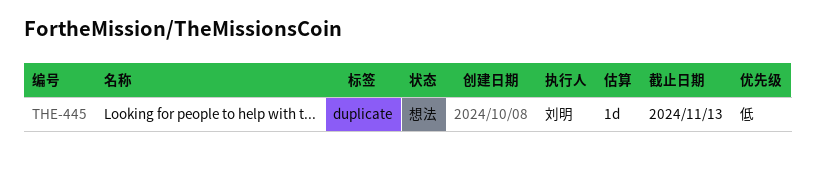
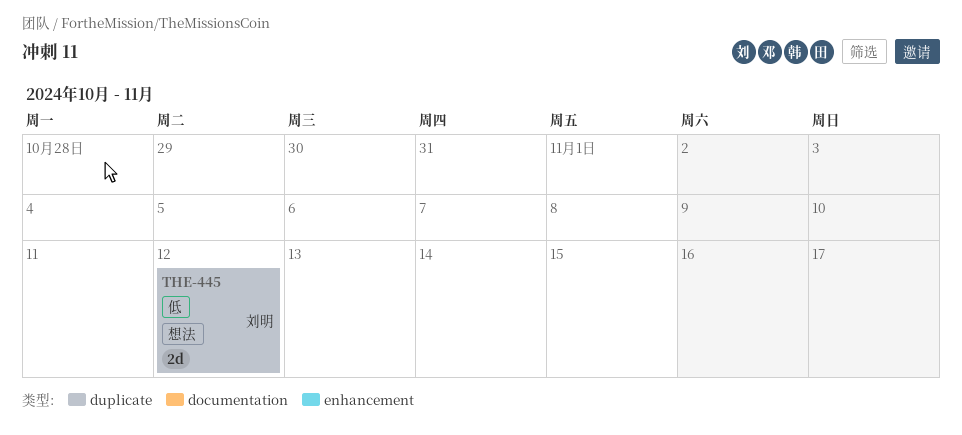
THE-445, estimate: 1d -> 2d
THE-445, due: Nov 13 -> Nov 12

